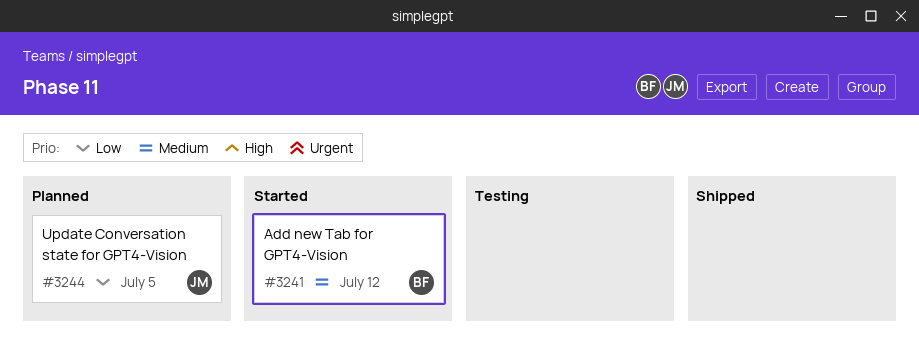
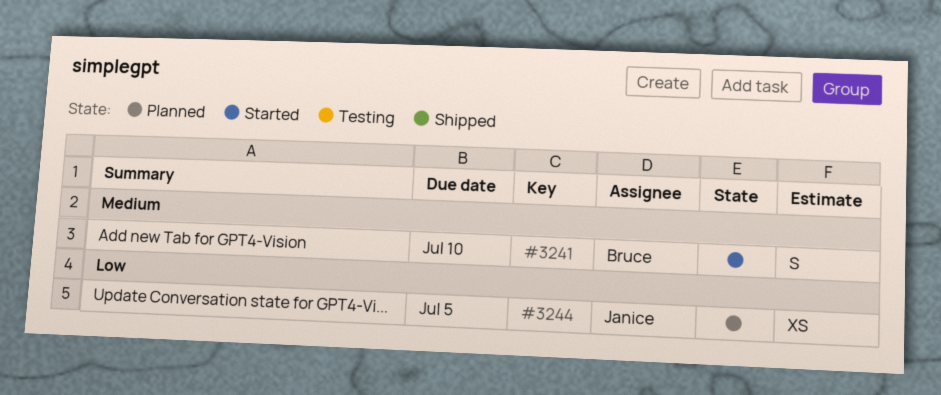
#3241, due: Jul 12 -> Jul 10

